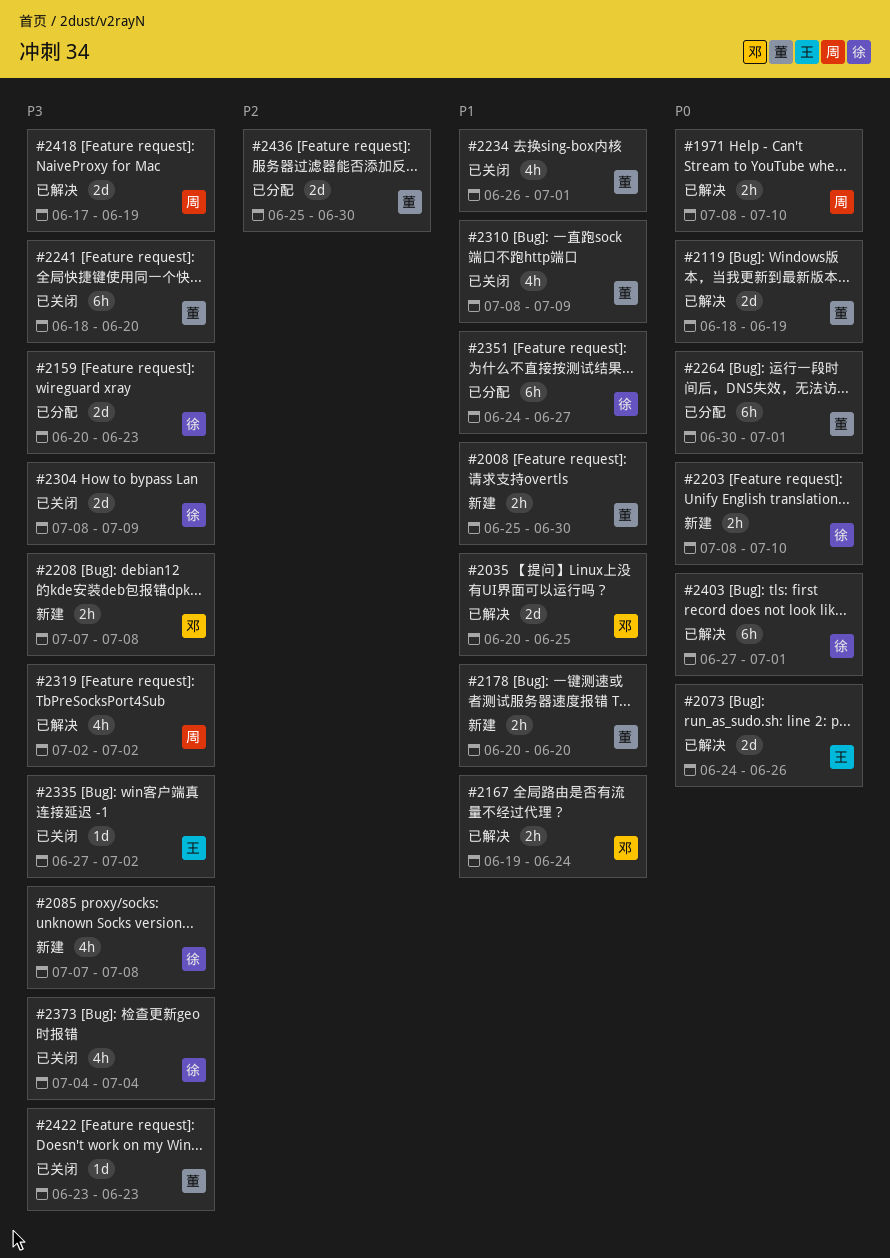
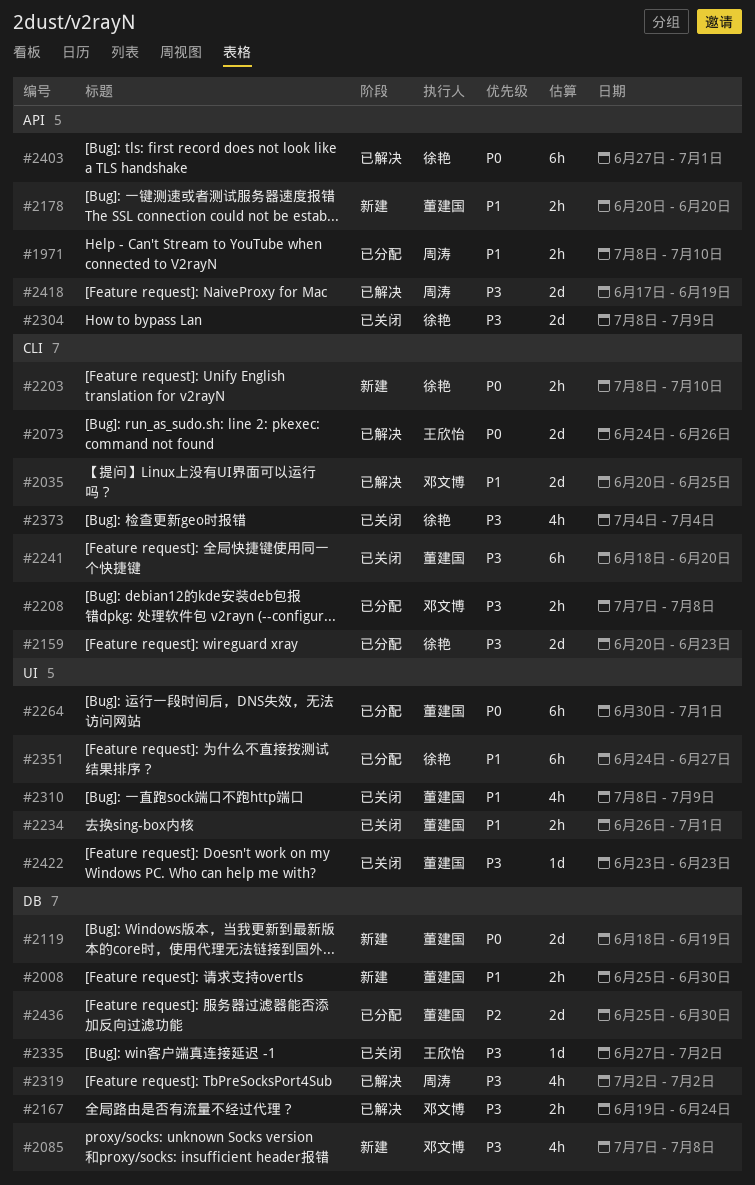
#1971, status: 已解决 -> 已分配
#1971, priority: P0 -> P1
#2085, owner: 徐艳 -> 邓文博
#2119, status: 已解决 -> 新建
#2167, priority: P1 -> P3
#2208, status: 新建 -> 已分配
#2234, estimate: 4h -> 2h

